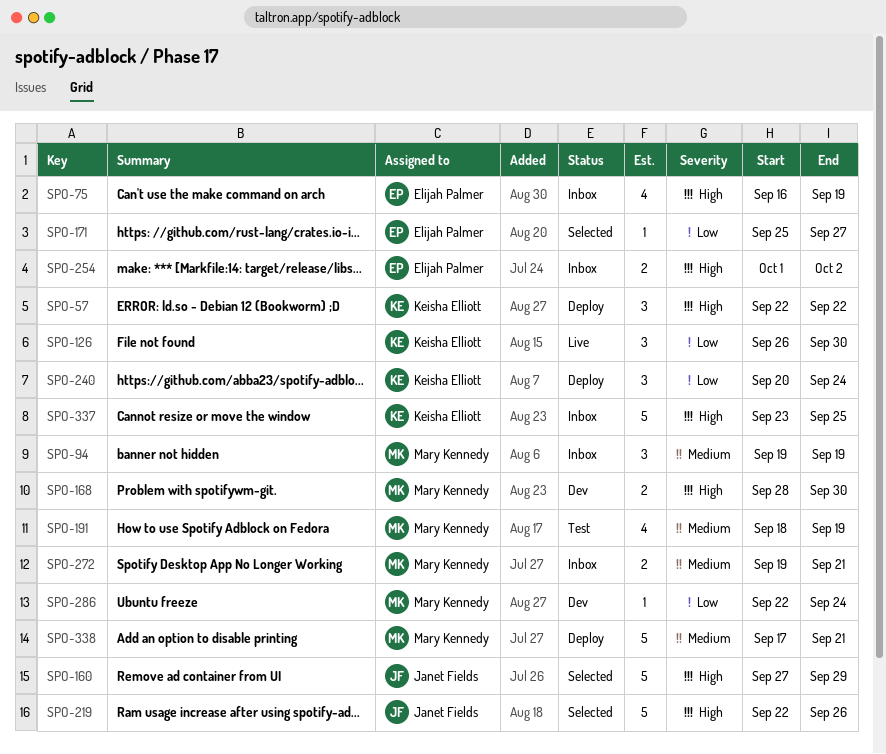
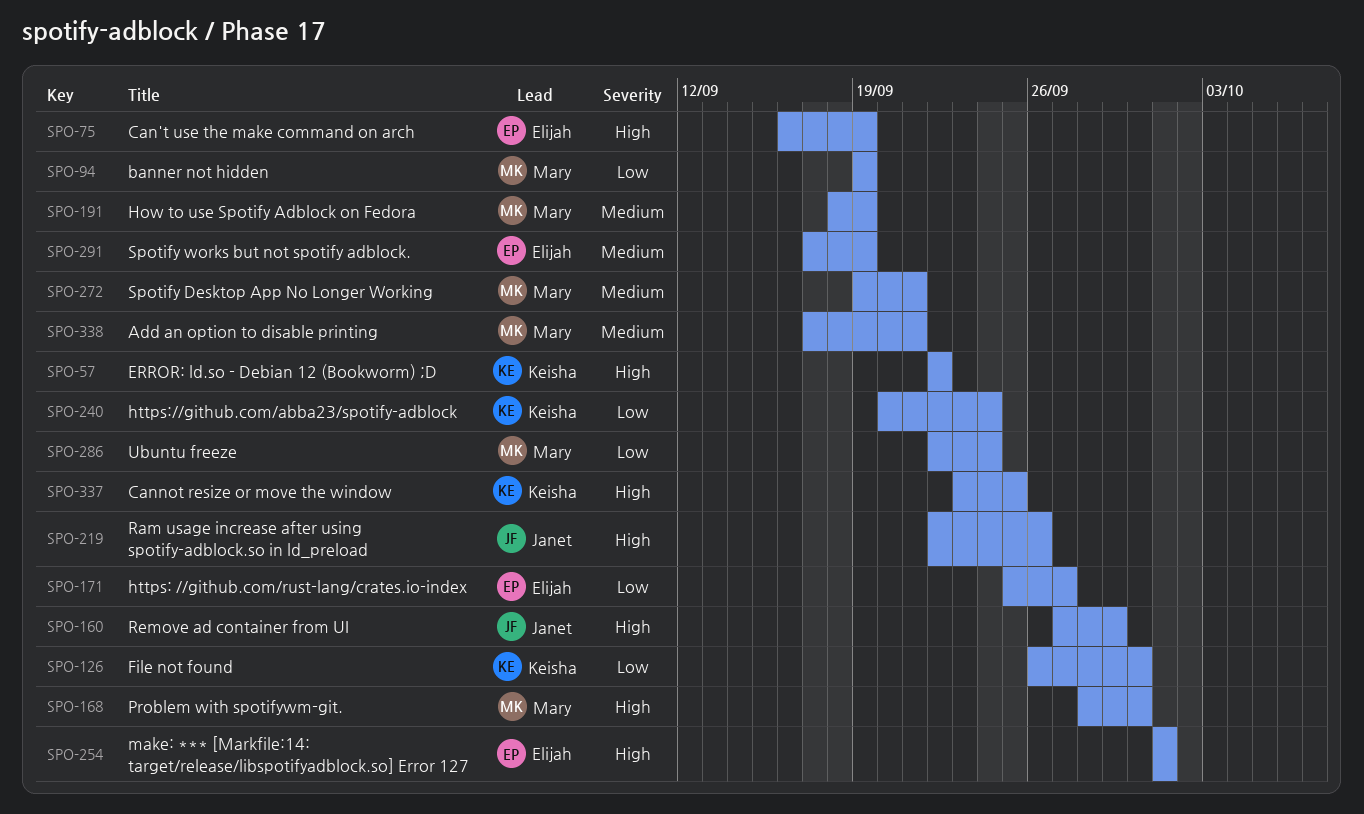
SPO-94, priority: Medium -> Low
SPO-254, due: Oct 2 -> Oct 1
SPO-291: none -> present

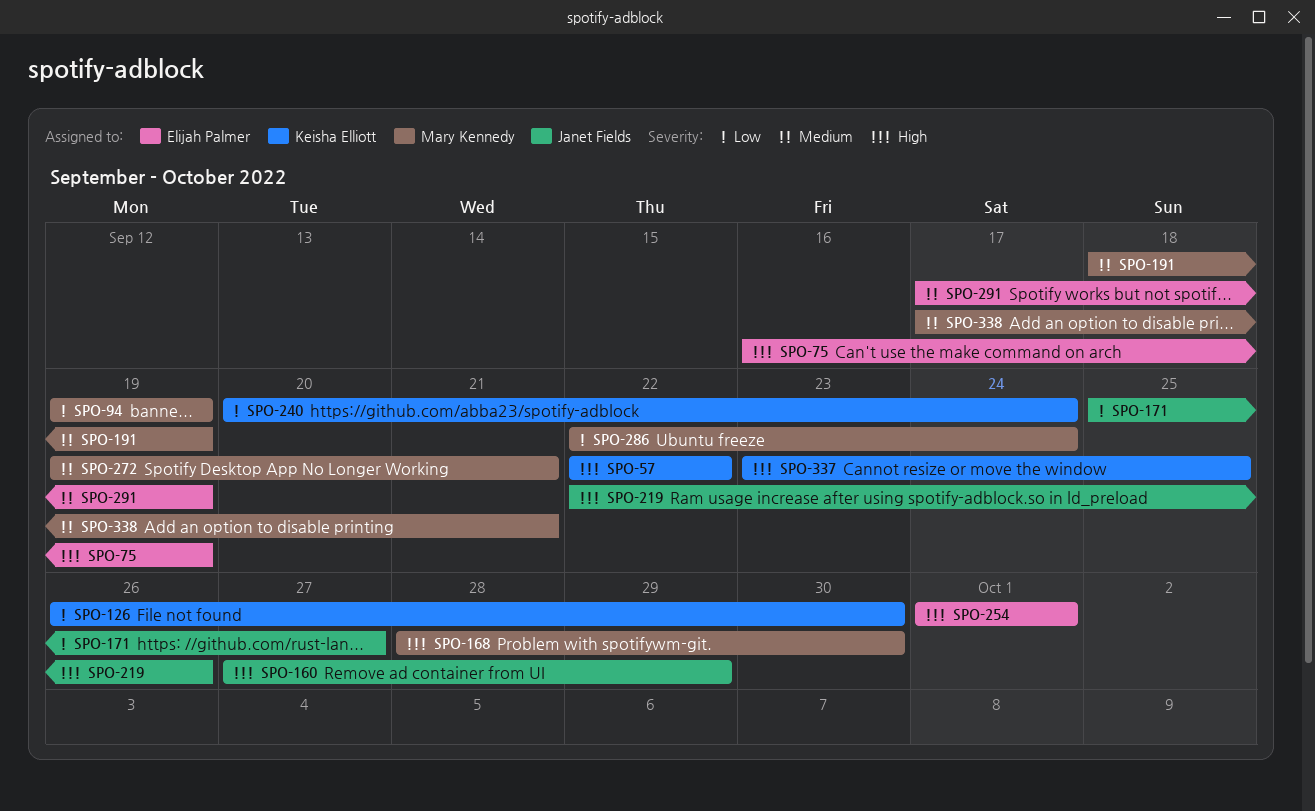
SPO-171, owner: Elijah Palmer -> Janet Fields

